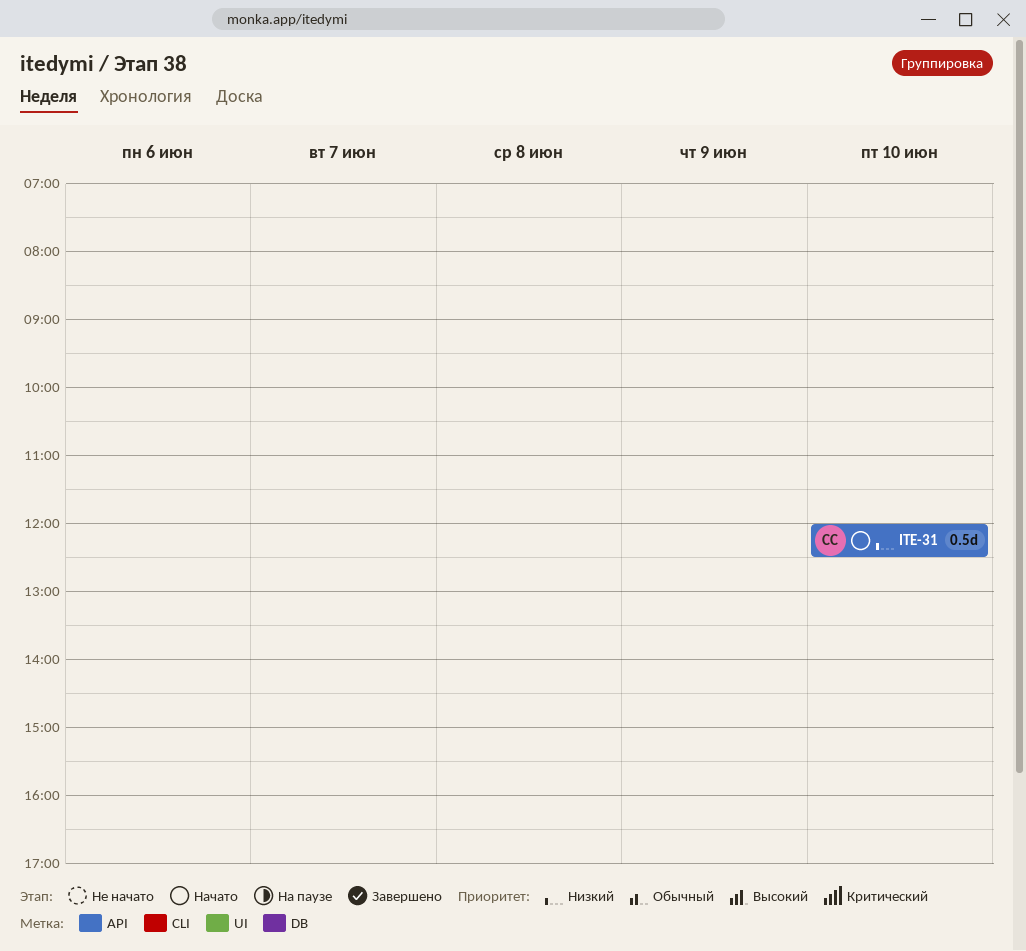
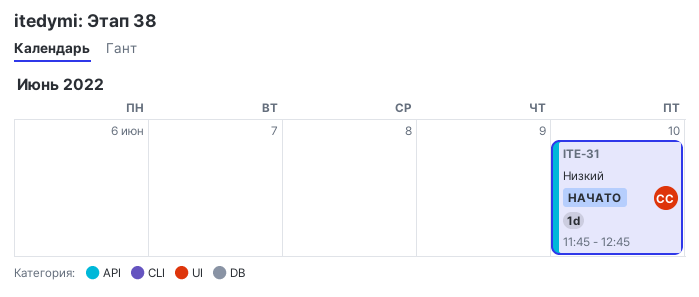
ITE-31, estimate: 0.5d -> 1d
ITE-31, begins: 12:00 -> 11:45
ITE-31, ends: 12:30 -> 12:45

